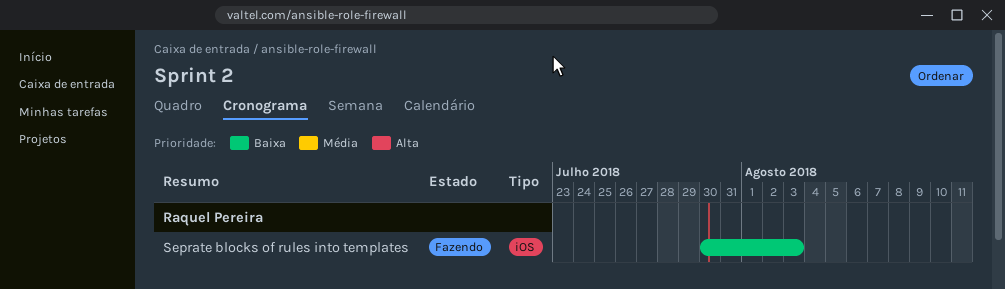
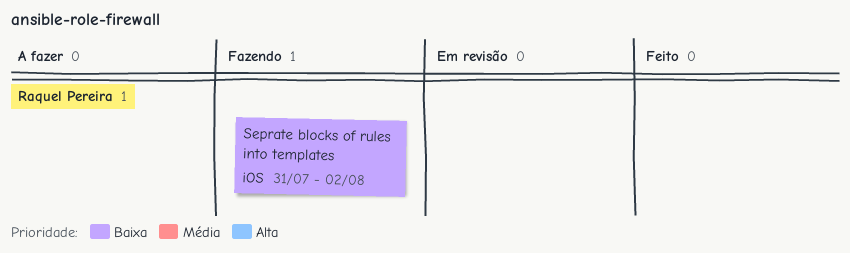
Seprate blocks of rules into templates, start: Jul 30 -> Jul 31
Seprate blocks of rules into templates, due: Aug 3 -> Aug 2

